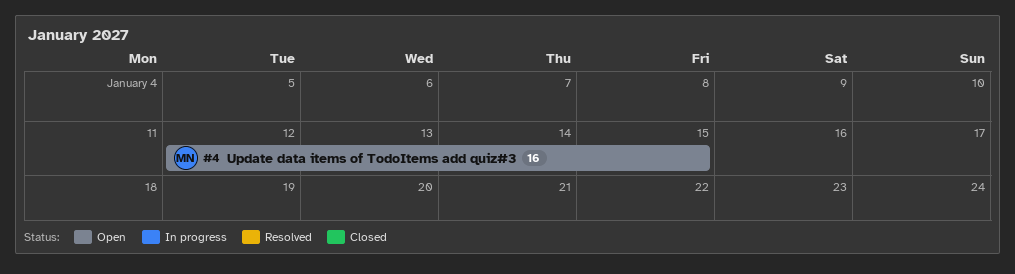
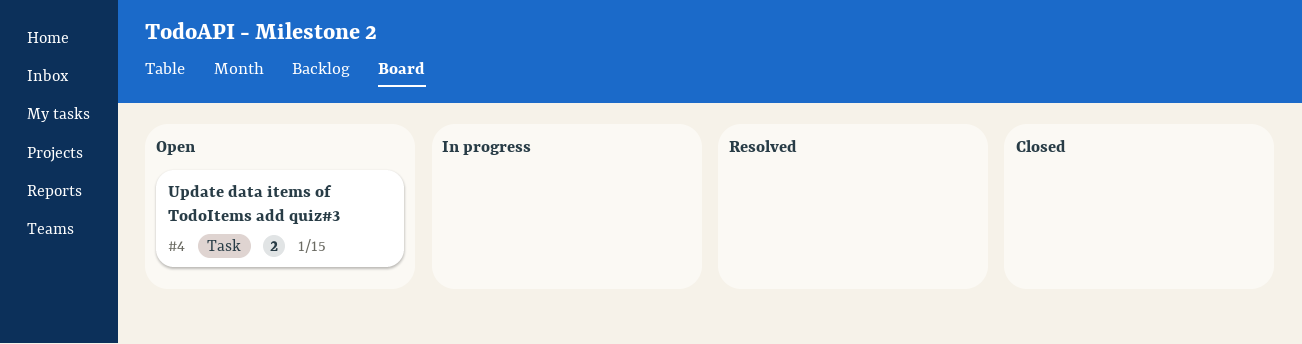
#4, estimate: 16 -> 2

